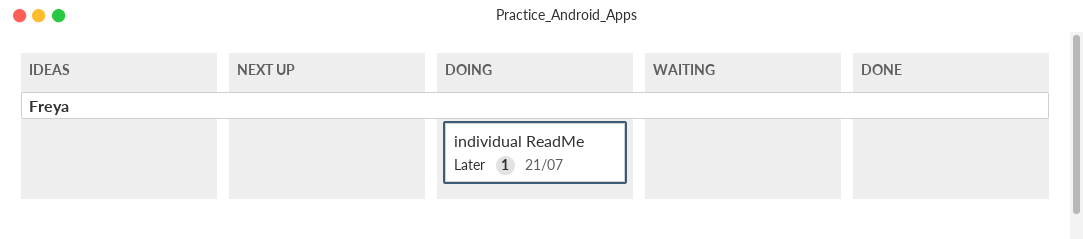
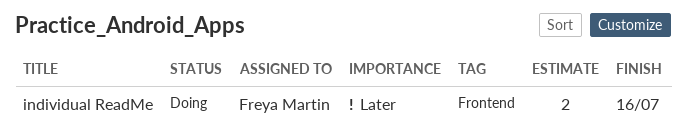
individual ReadMe, estimate: 1 -> 2
individual ReadMe, due: Jul 21 -> Jul 16

